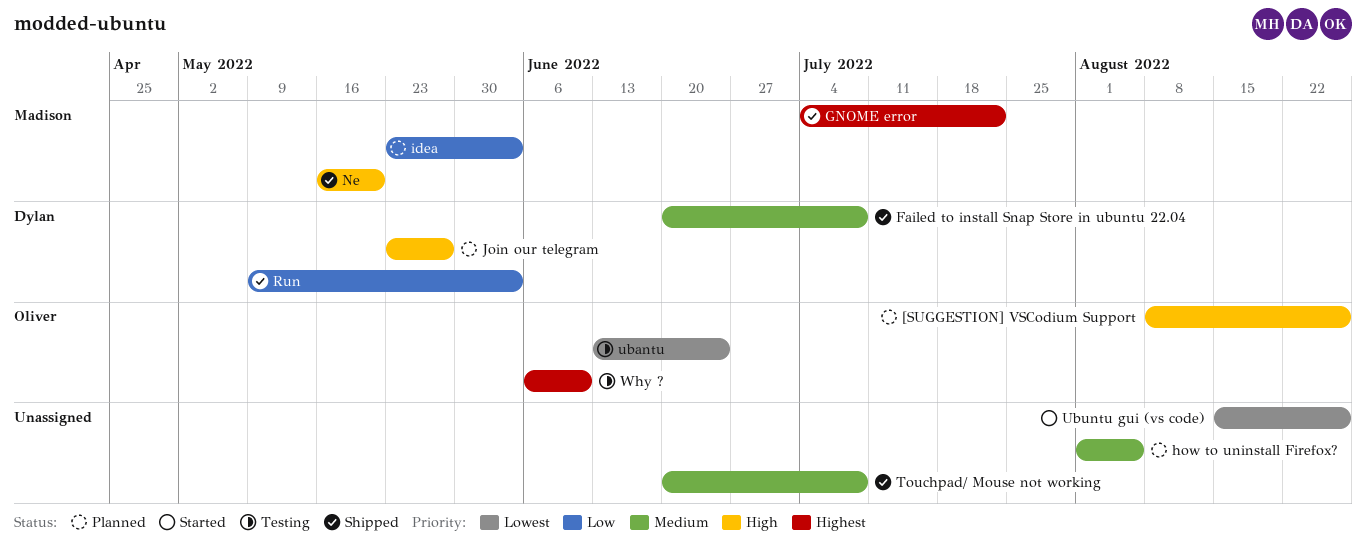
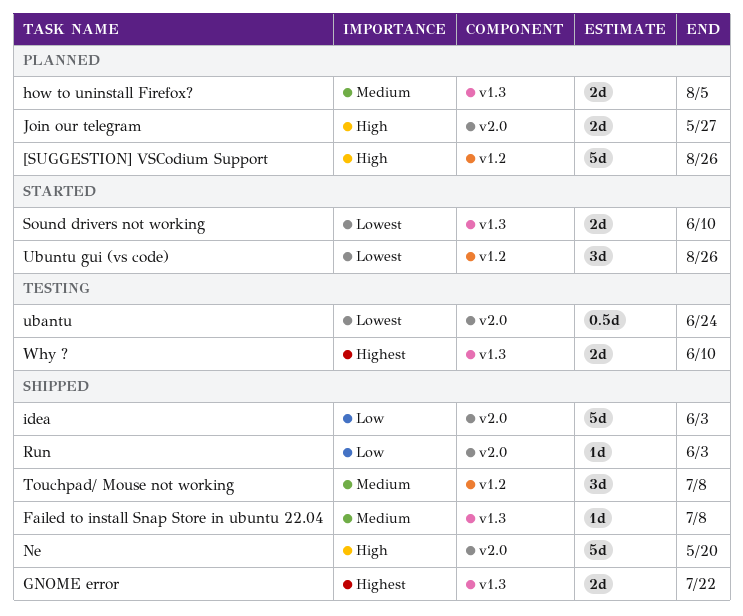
idea, status: Planned -> Shipped
Sound drivers not working: none -> present

